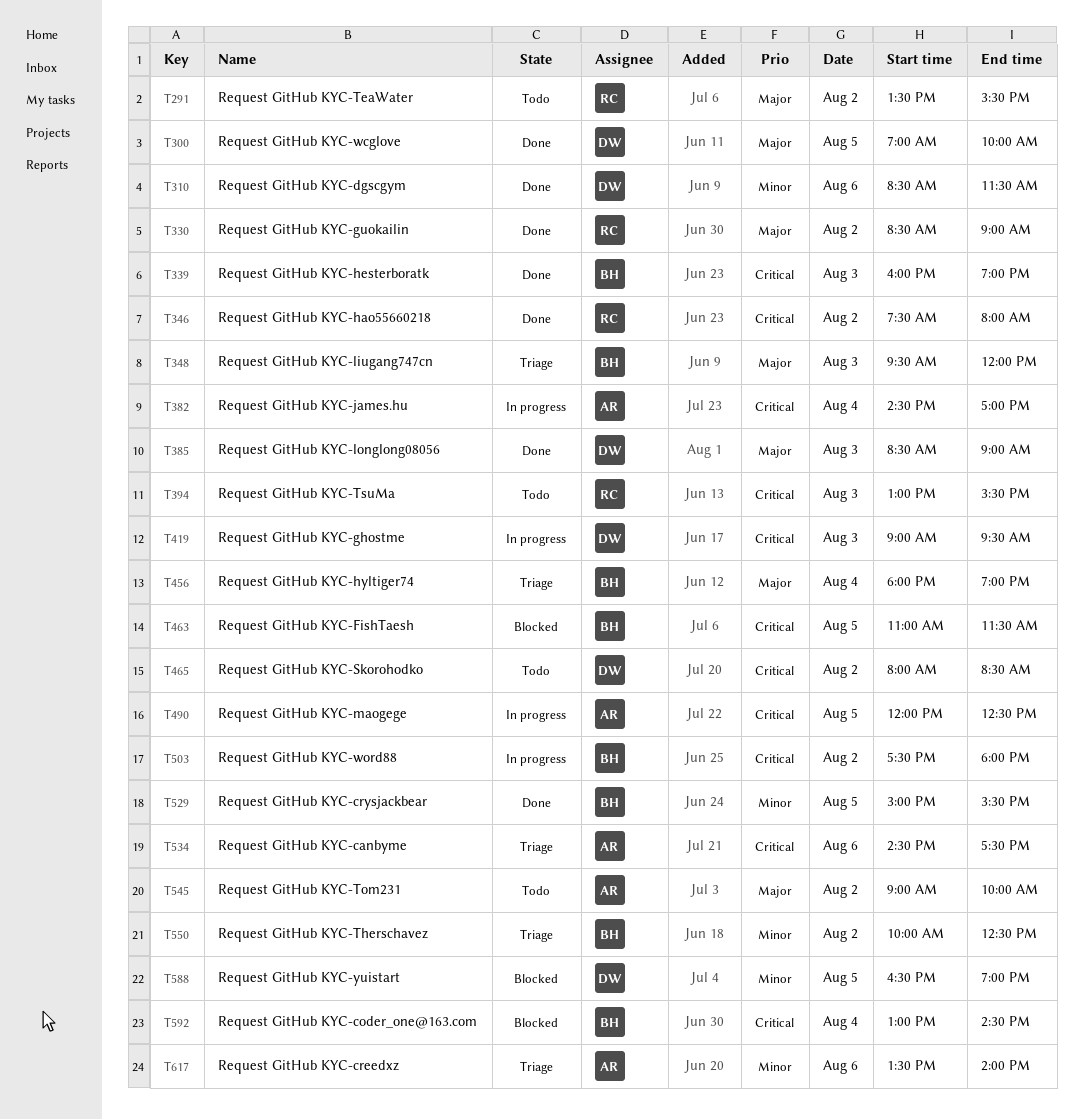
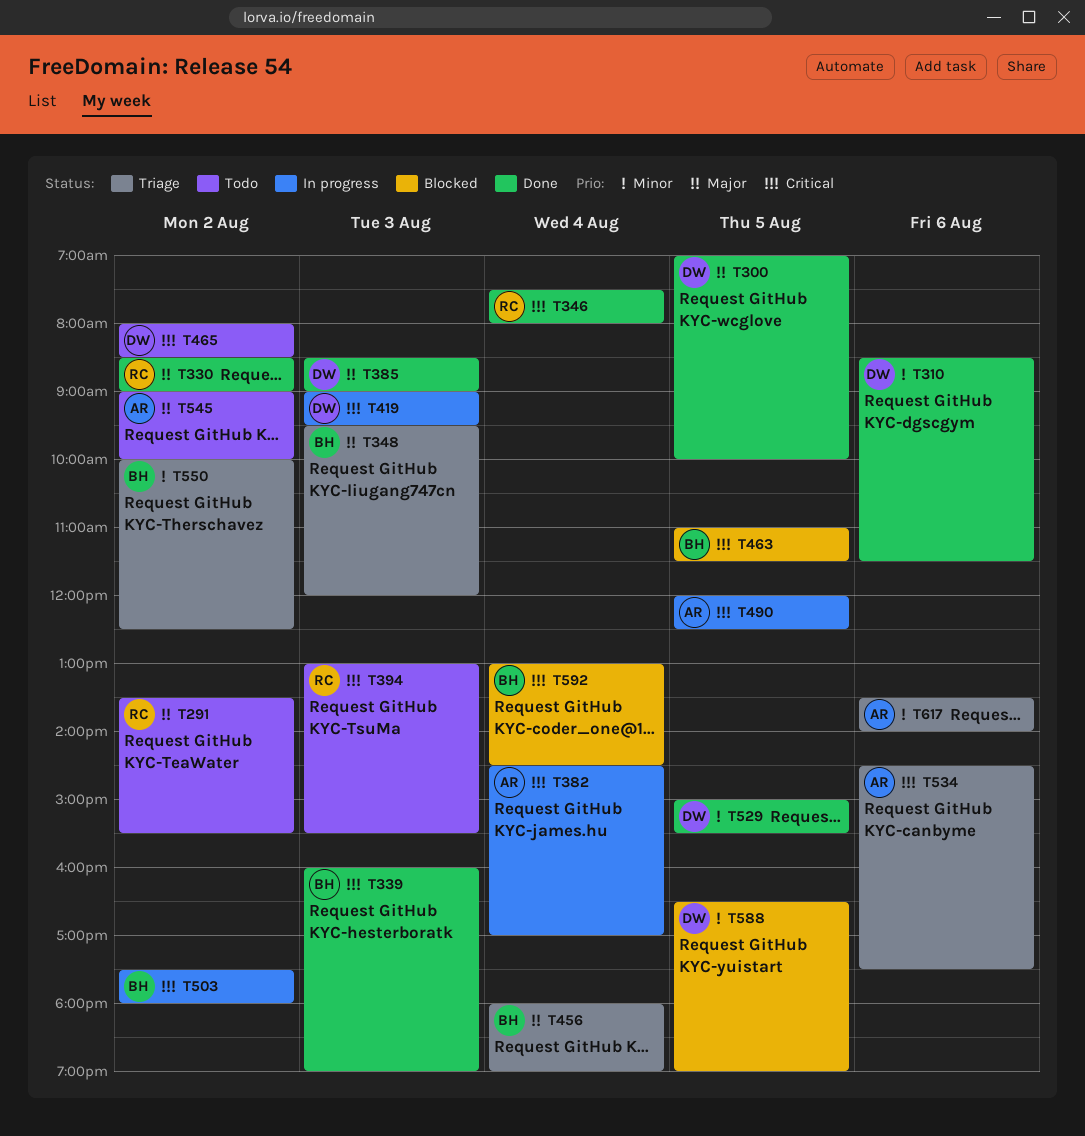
T346, day: Aug 2 -> Aug 4
T529, owner: BH -> DW

